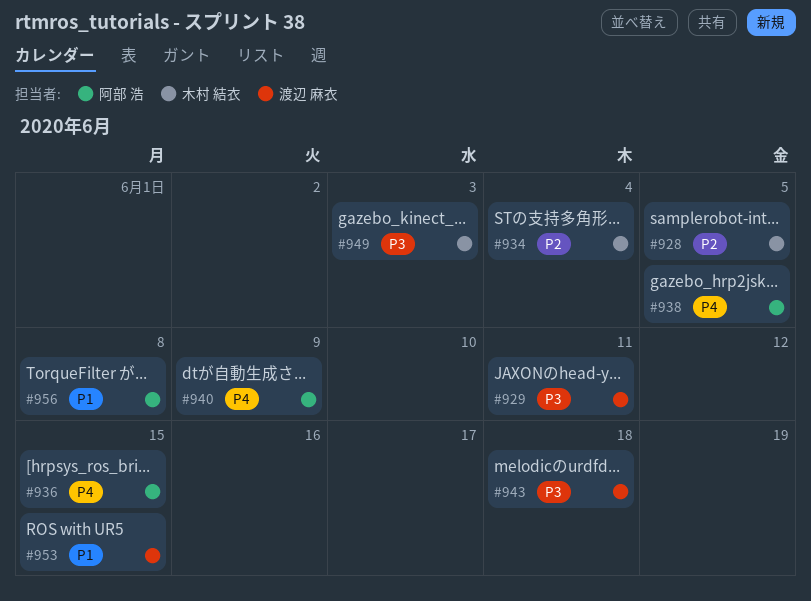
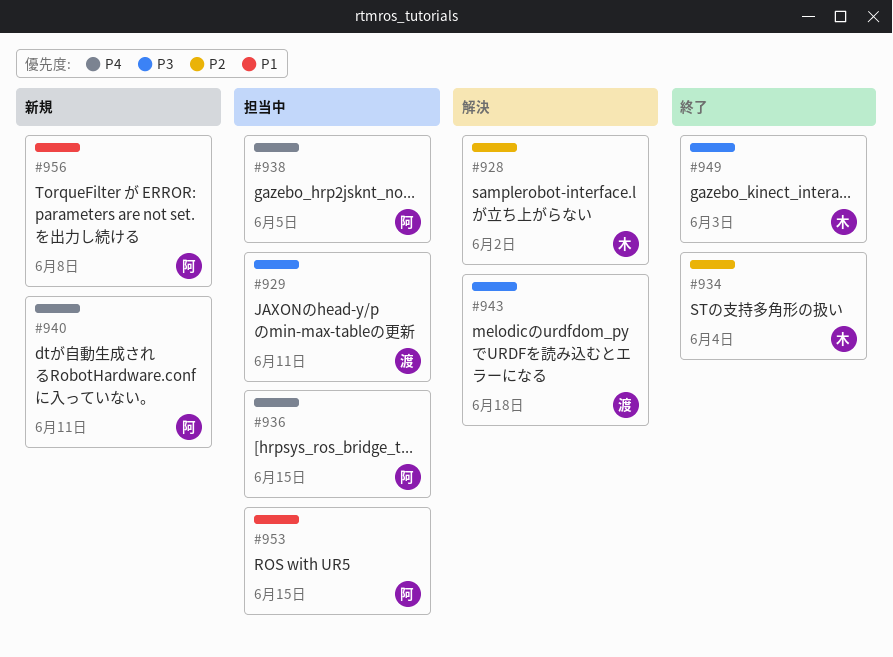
#928, due: Jun 5 -> Jun 2
#940, due: Jun 9 -> Jun 11
#953, owner: 渡辺 麻衣 -> 阿部 浩

